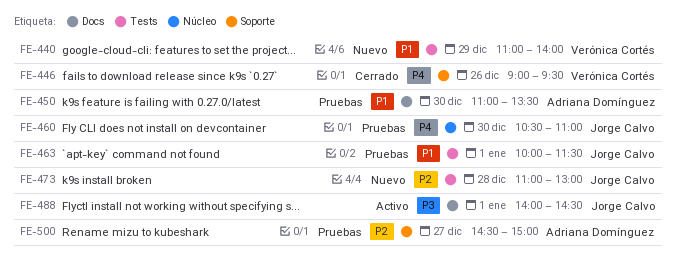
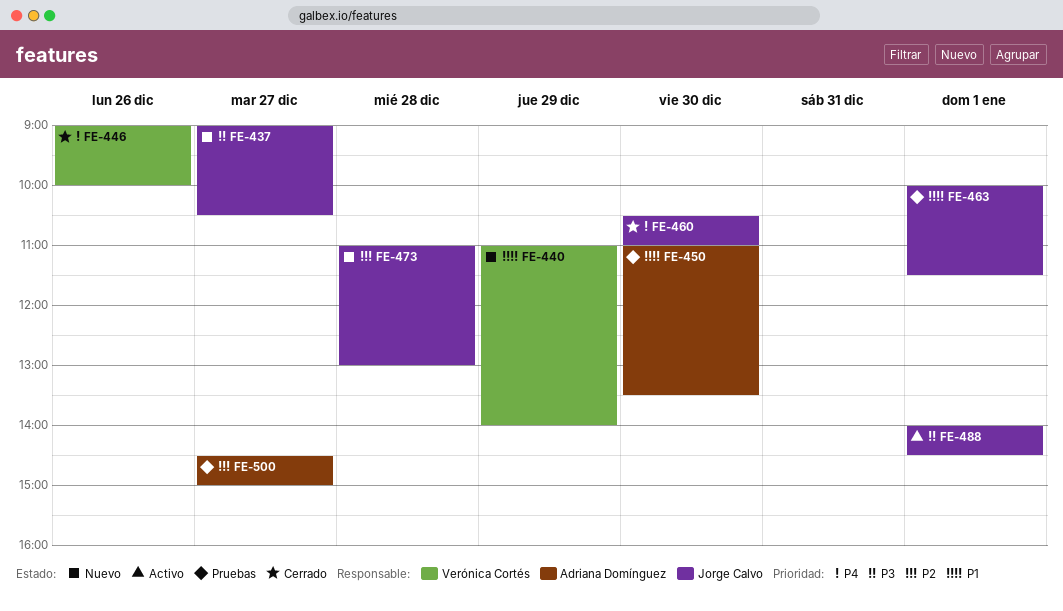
FE-437: none -> present
FE-446, ends: 09:30 -> 10:00
FE-460, status: Pruebas -> Cerrado

